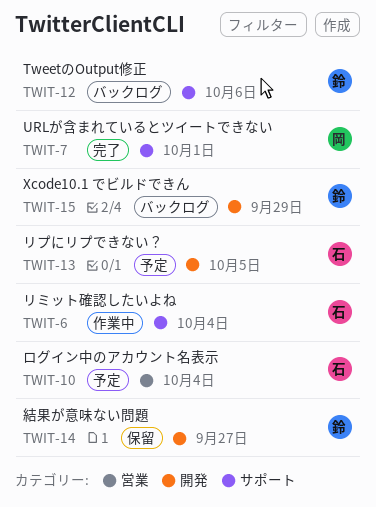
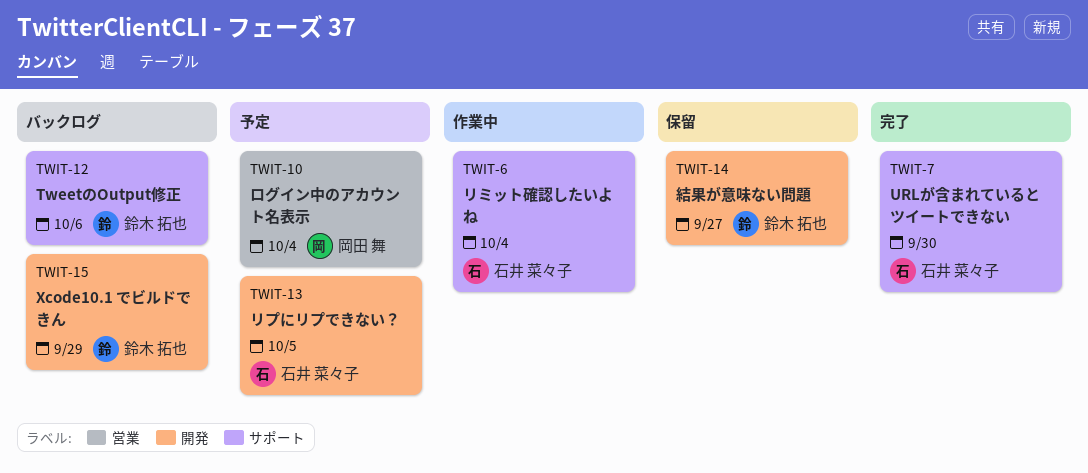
TWIT-7, owner: 岡田 舞 -> 石井 菜々子
TWIT-7, due: Oct 1 -> Sep 30
TWIT-10, owner: 石井 菜々子 -> 岡田 舞

